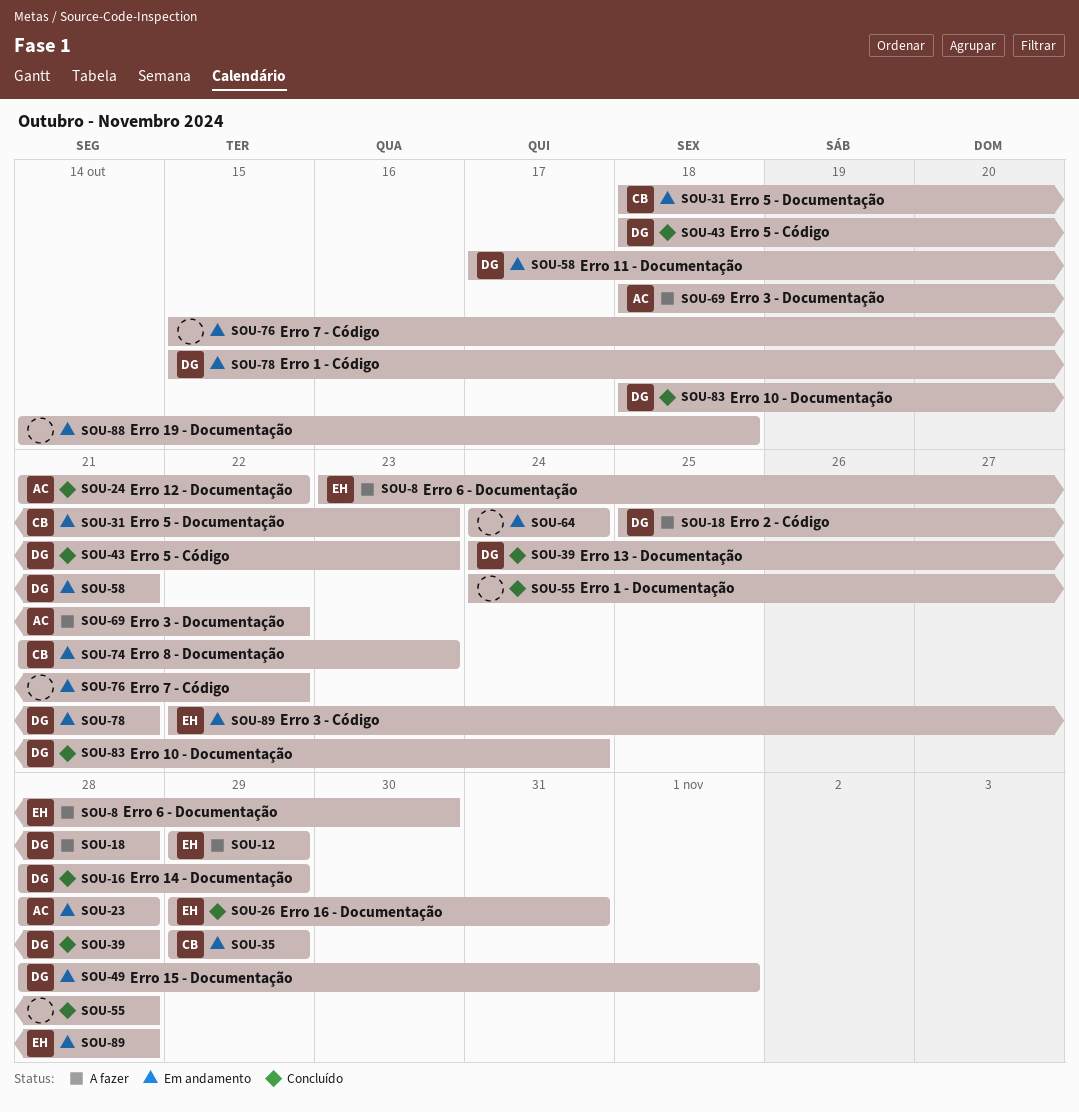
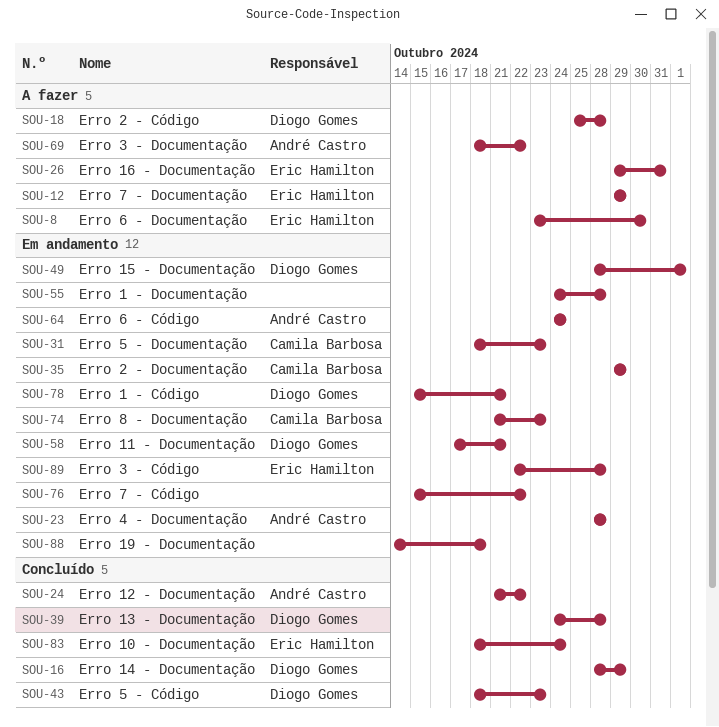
SOU-26, status: Concluído -> A fazer
SOU-55, status: Concluído -> Em andamento
SOU-64, owner: none -> André Castro
SOU-83, owner: Diogo Gomes -> Eric Hamilton

